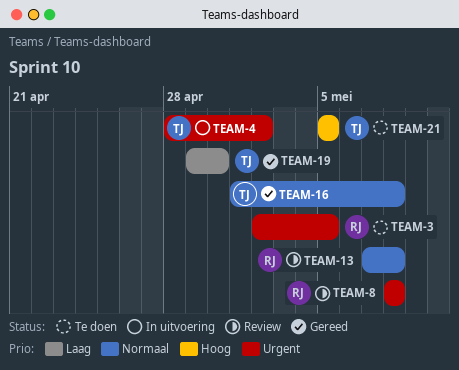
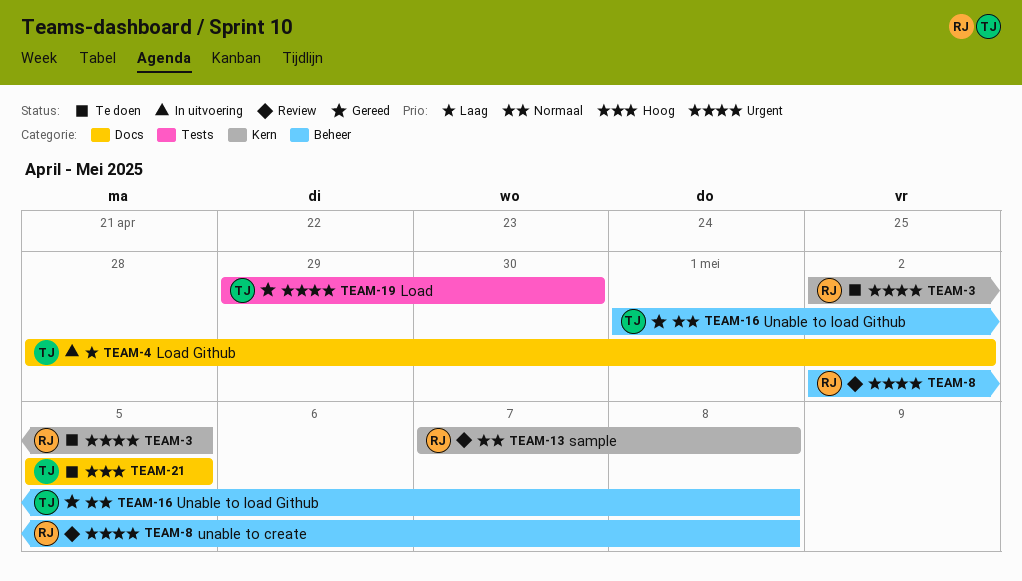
TEAM-4, priority: Urgent -> Laag
TEAM-8, start: May 8 -> May 2
TEAM-19, priority: Laag -> Urgent

